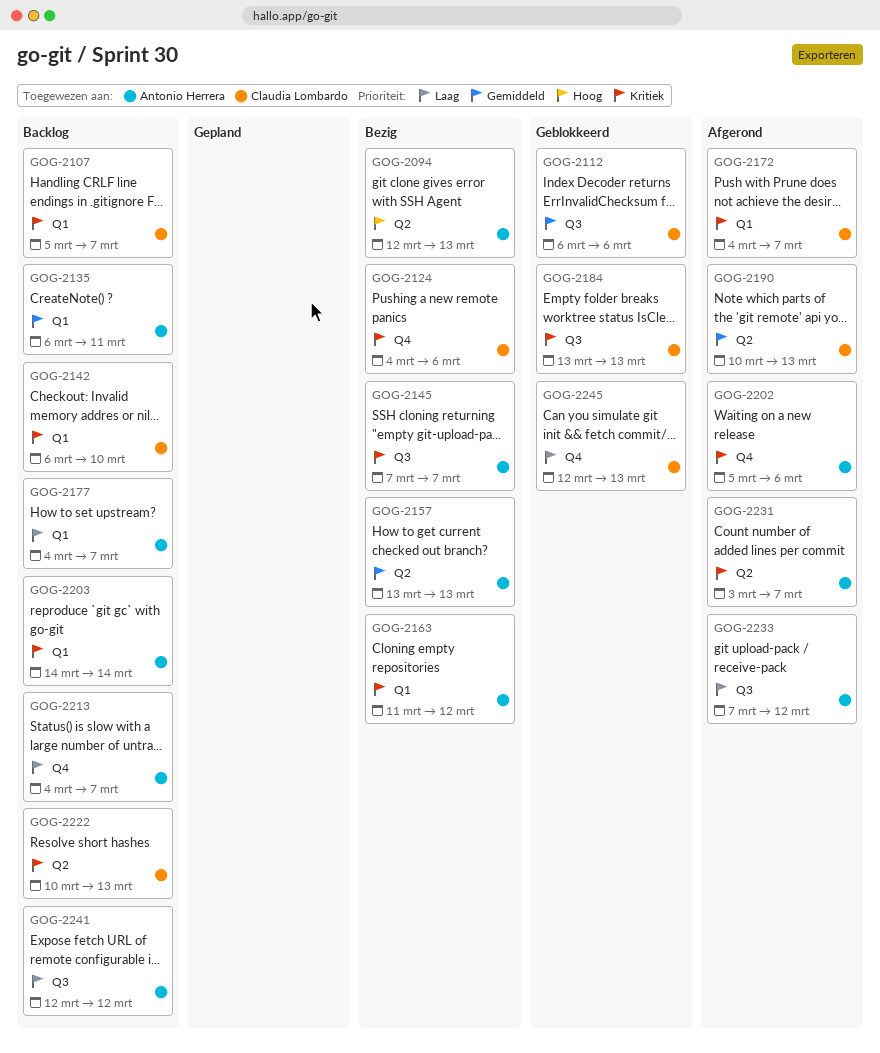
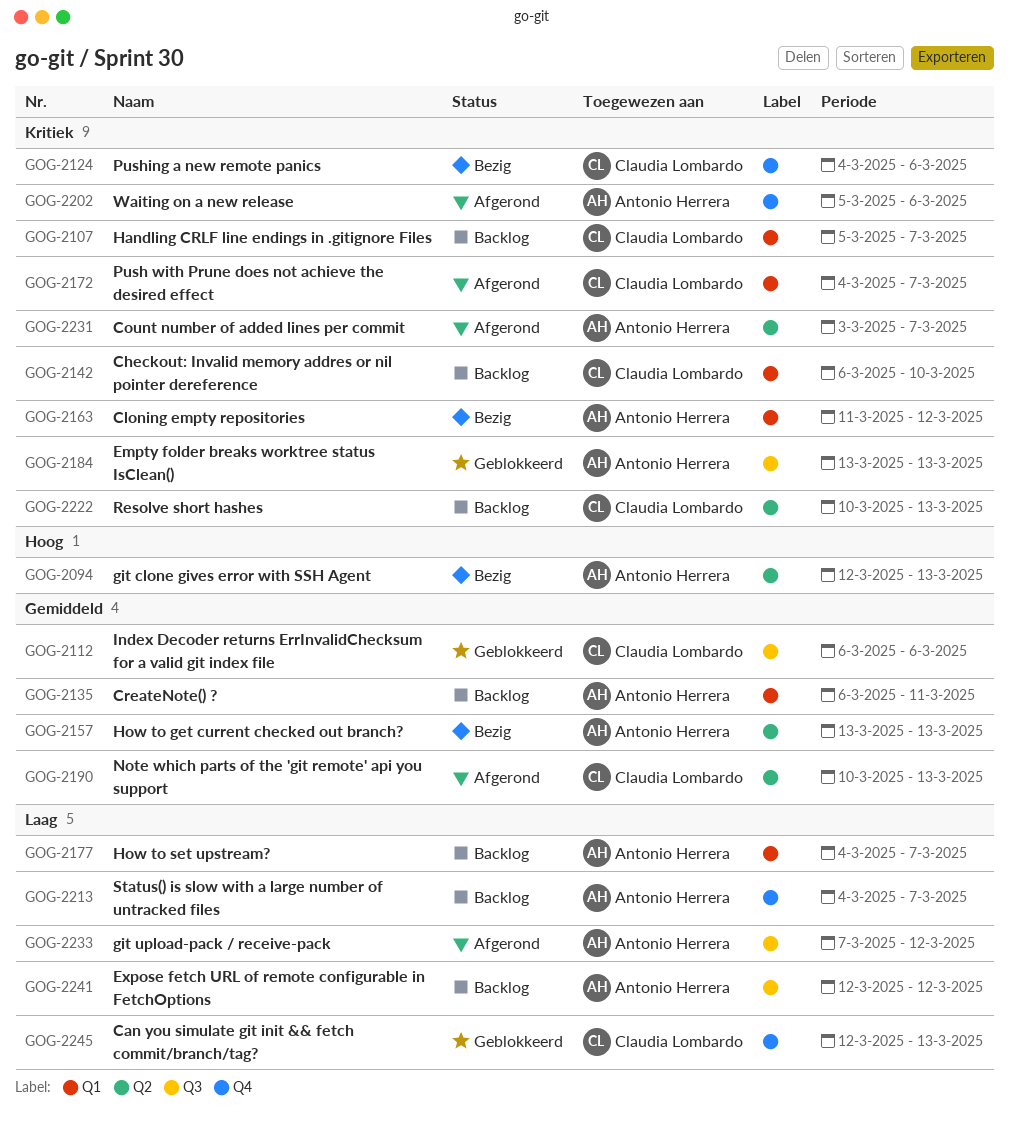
GOG-2145: present -> none
GOG-2184, owner: Claudia Lombardo -> Antonio Herrera
GOG-2203: present -> none

